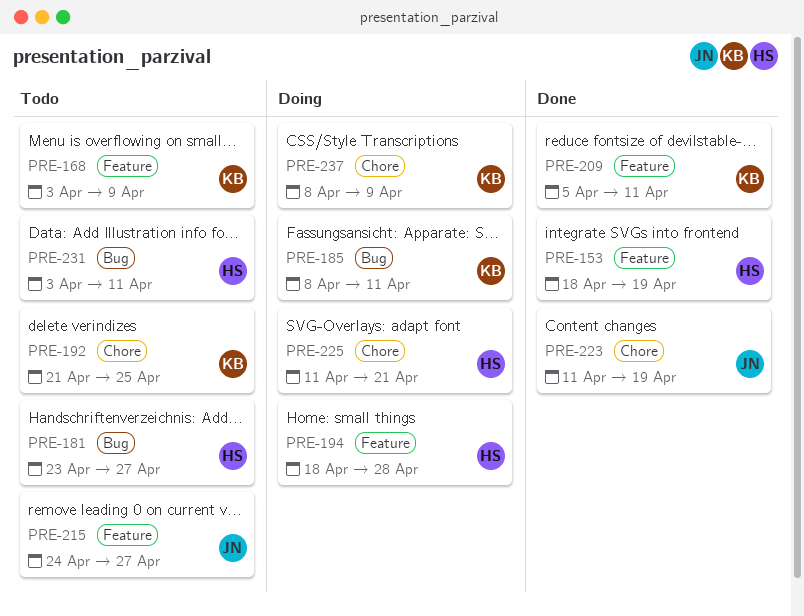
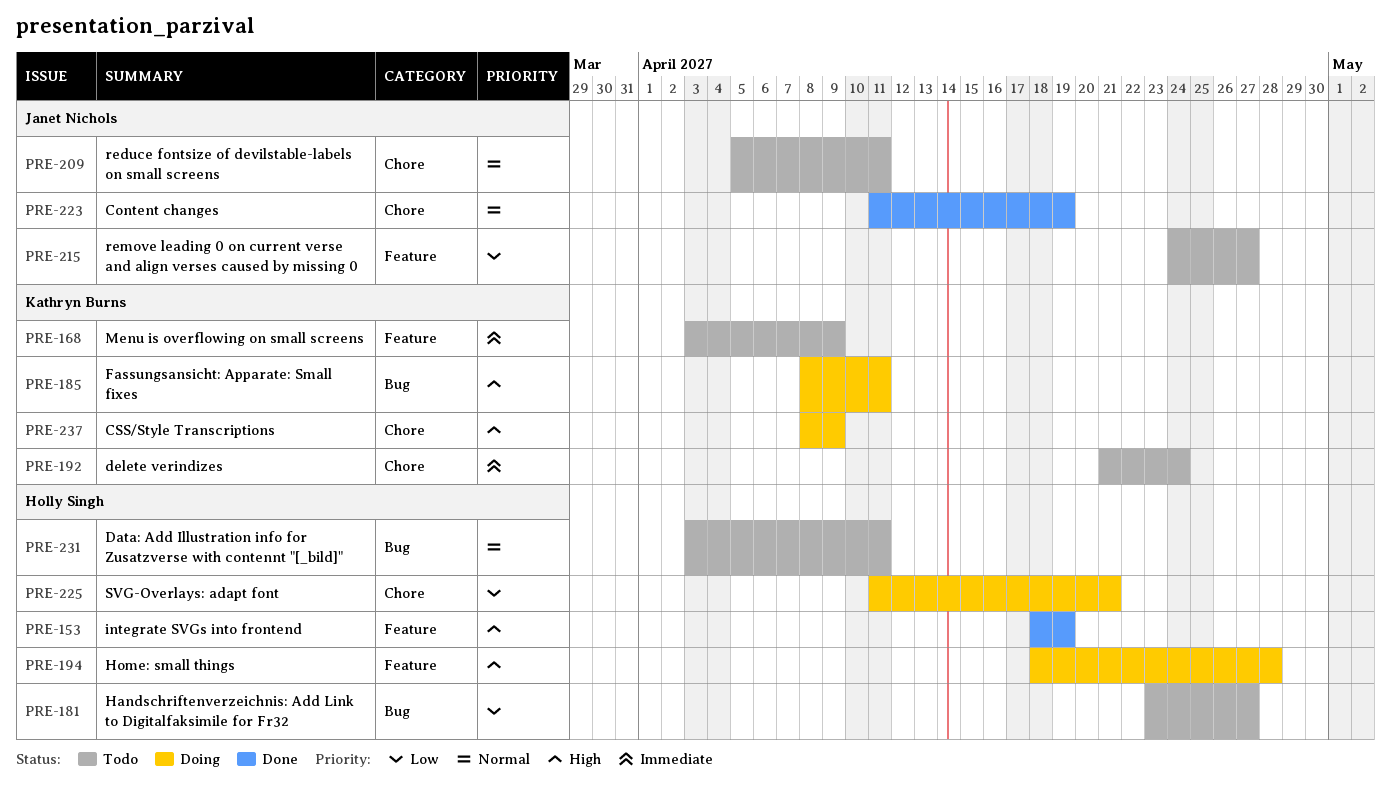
PRE-192, due: Apr 25 -> Apr 24
PRE-209, status: Done -> Todo
PRE-209, owner: Kathryn Burns -> Janet Nichols
PRE-209, label: Feature -> Chore

